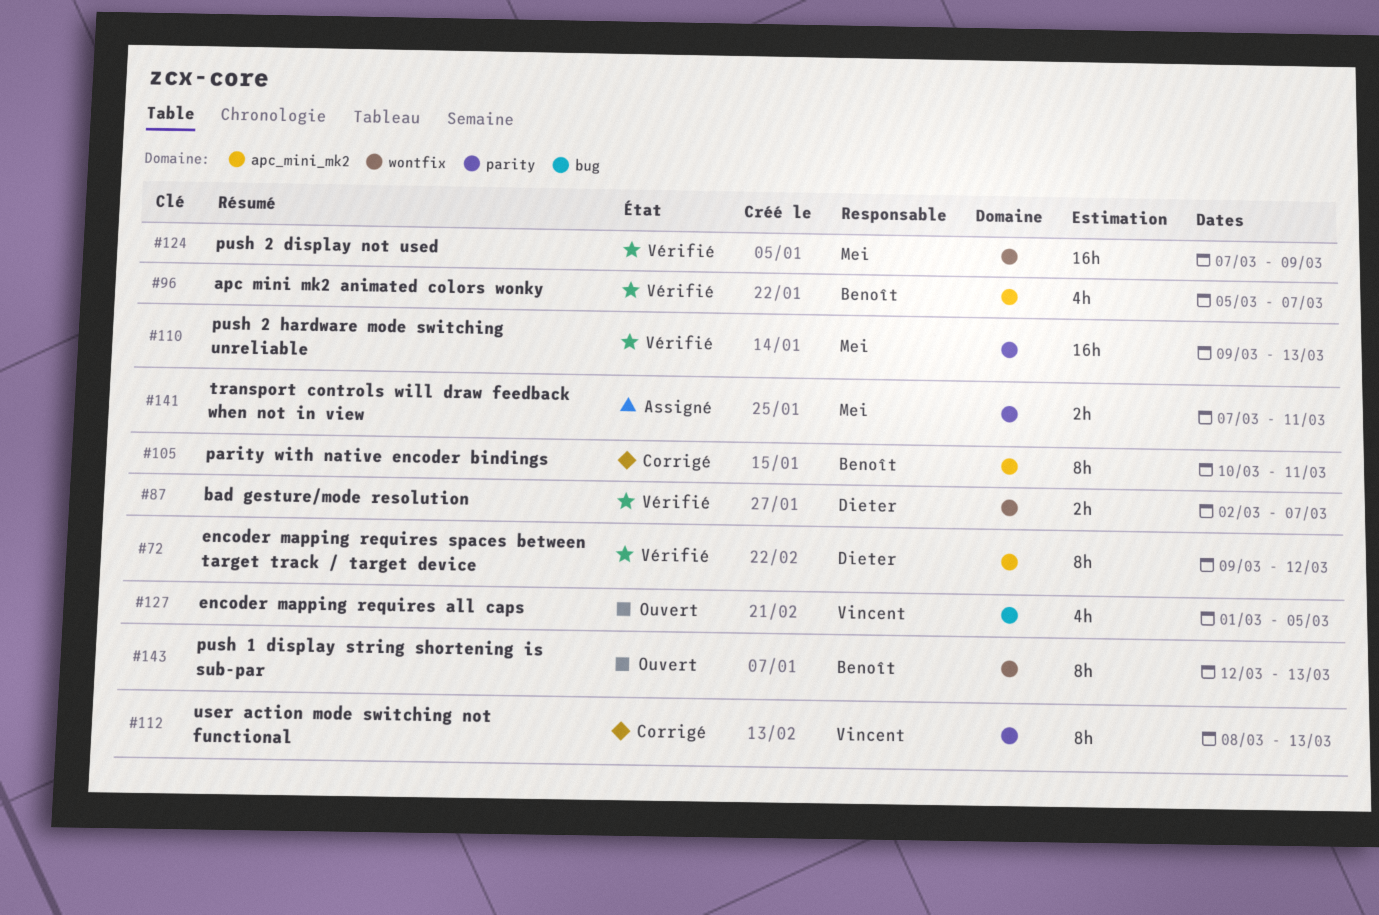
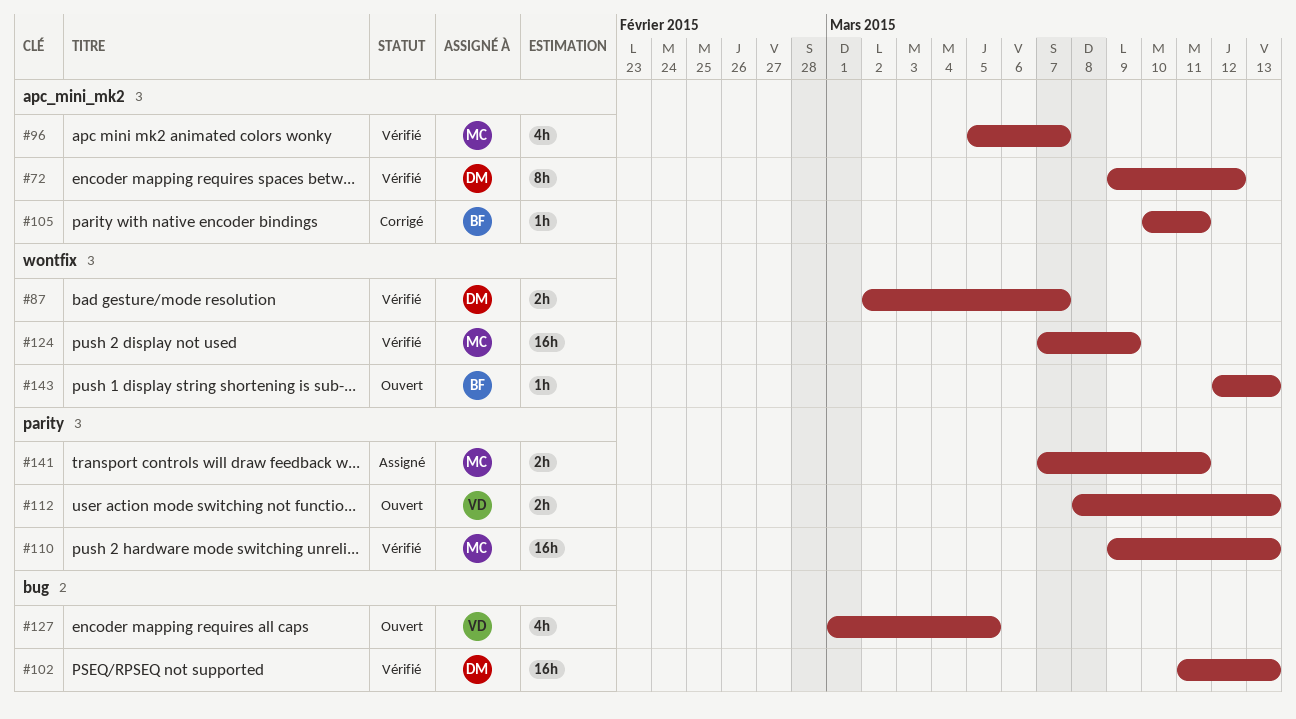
#96, owner: Benoît -> Mei
#102: none -> present
#105, estimate: 8h -> 1h
#112, status: Corrigé -> Ouvert
#112, estimate: 8h -> 2h
#143, estimate: 8h -> 1h

